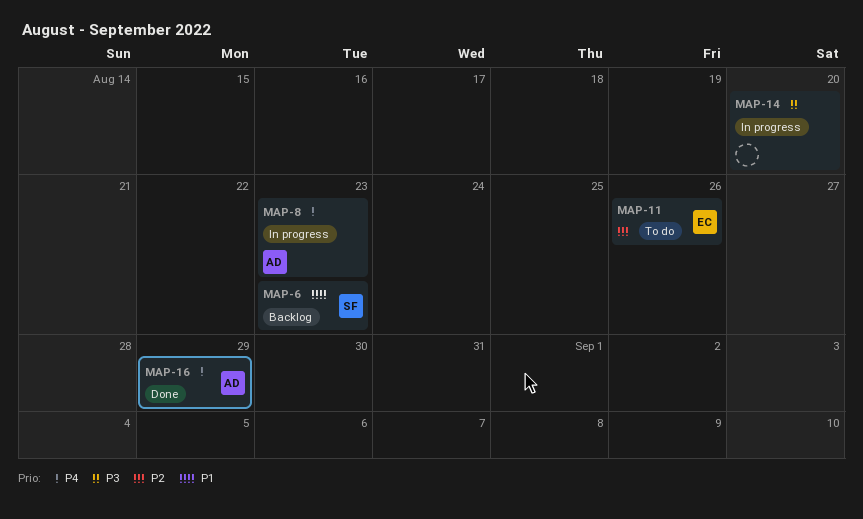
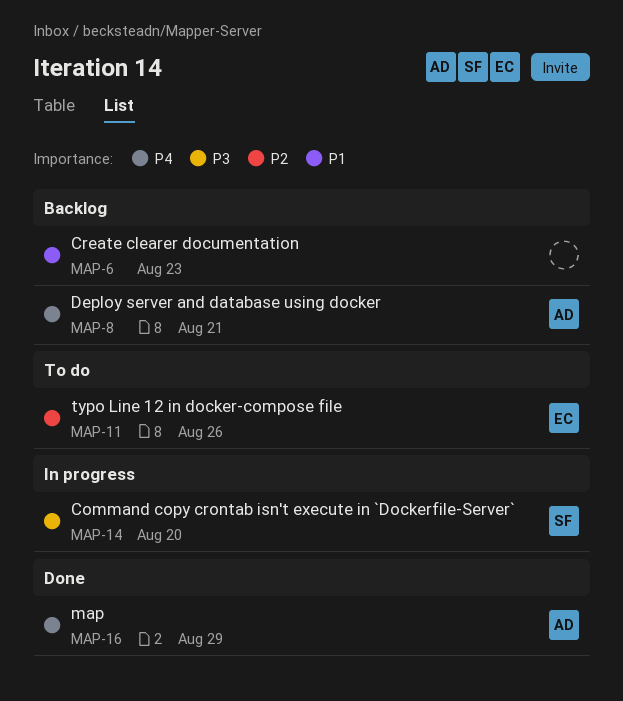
MAP-6, owner: SF -> none
MAP-8, status: In progress -> Backlog
MAP-8, due: Aug 23 -> Aug 21
MAP-14, owner: none -> SF

